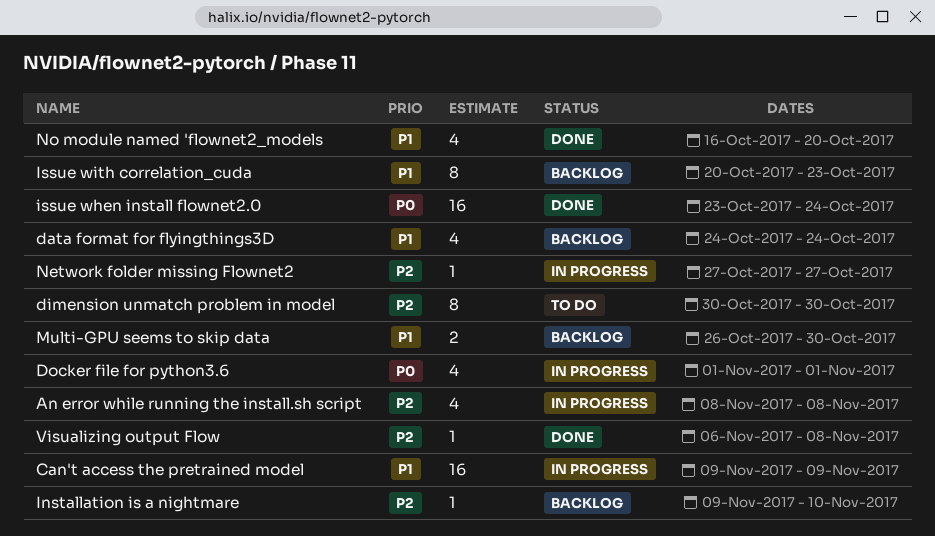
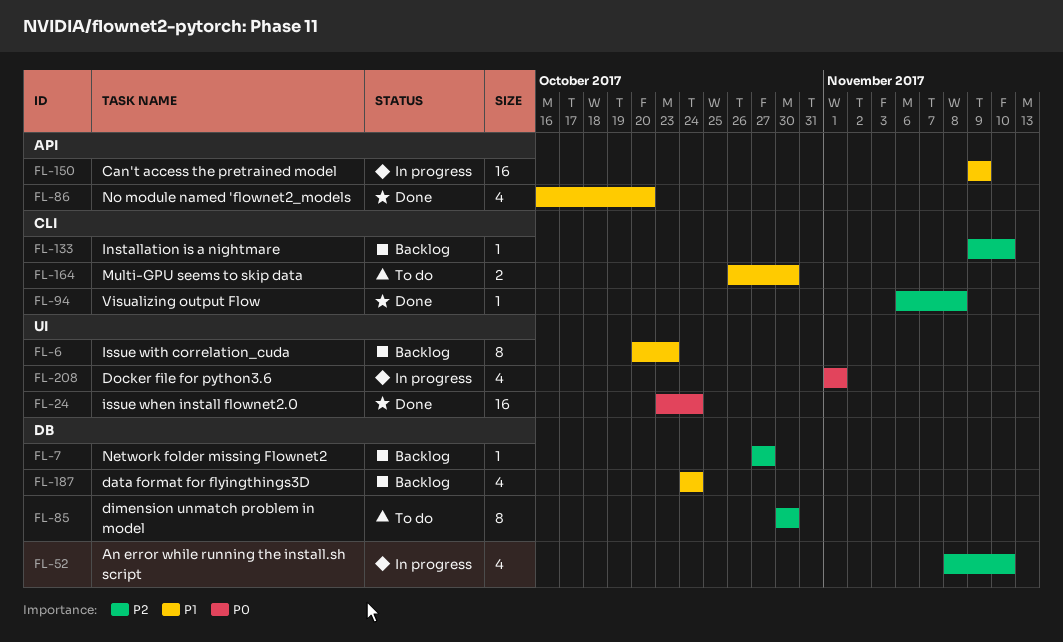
An error while running the install.sh script, due: Nov 8 -> Nov 10
Multi-GPU seems to skip data, status: Backlog -> To do
Network folder missing Flownet2, status: In progress -> Backlog

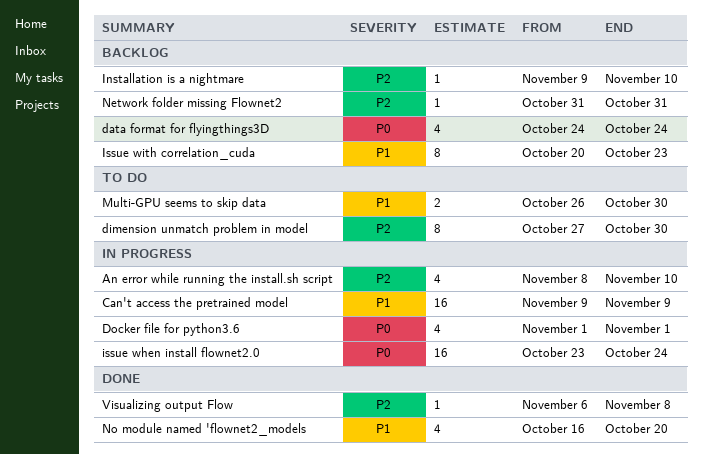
data format for flyingthings3D, priority: P1 -> P0
dimension unmatch problem in model, start: Oct 30 -> Oct 27
issue when install flownet2.0, status: Done -> In progress
Network folder missing Flownet2, start: Oct 27 -> Oct 31
Network folder missing Flownet2, due: Oct 27 -> Oct 31

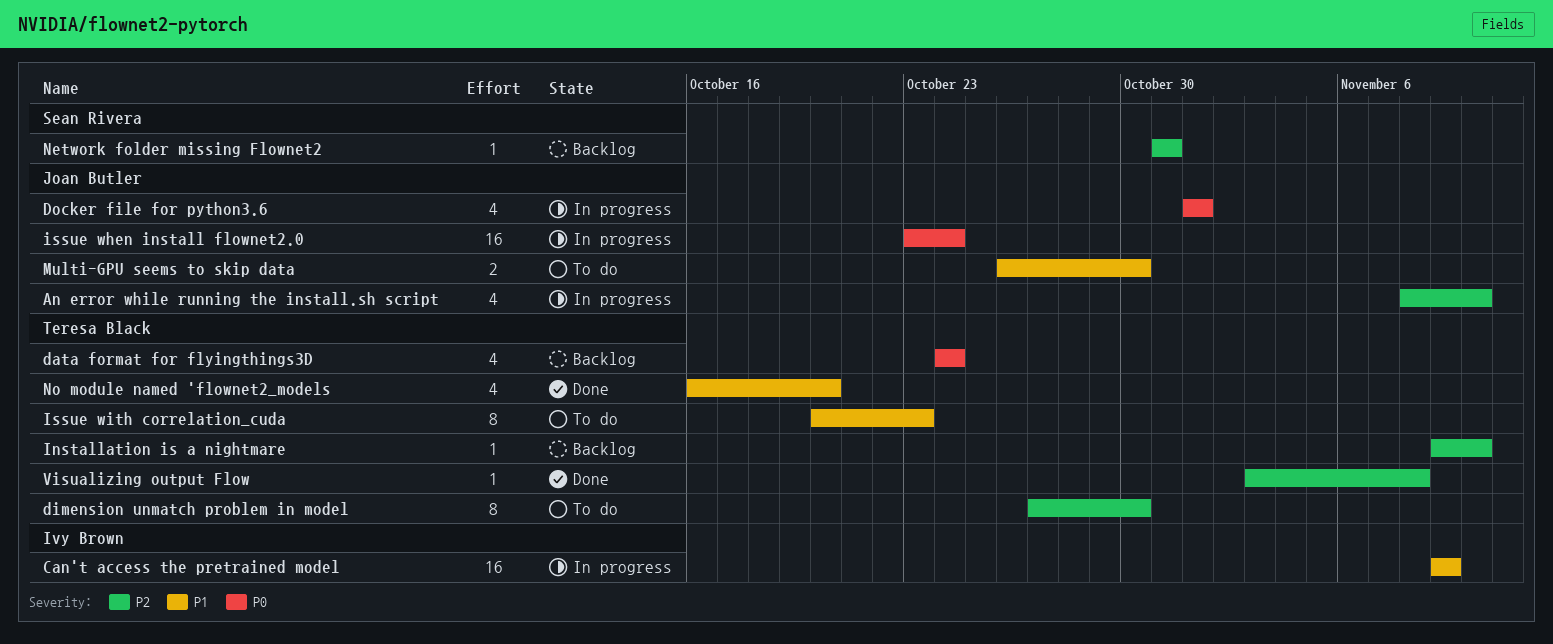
Issue with correlation_cuda, status: Backlog -> To do
Visualizing output Flow, start: Nov 6 -> Nov 3

